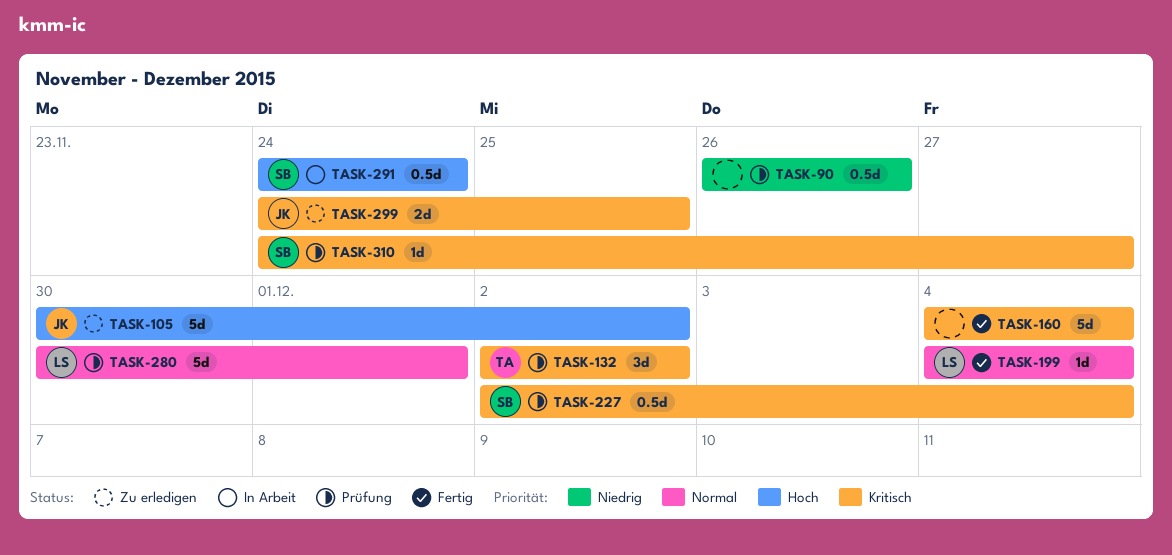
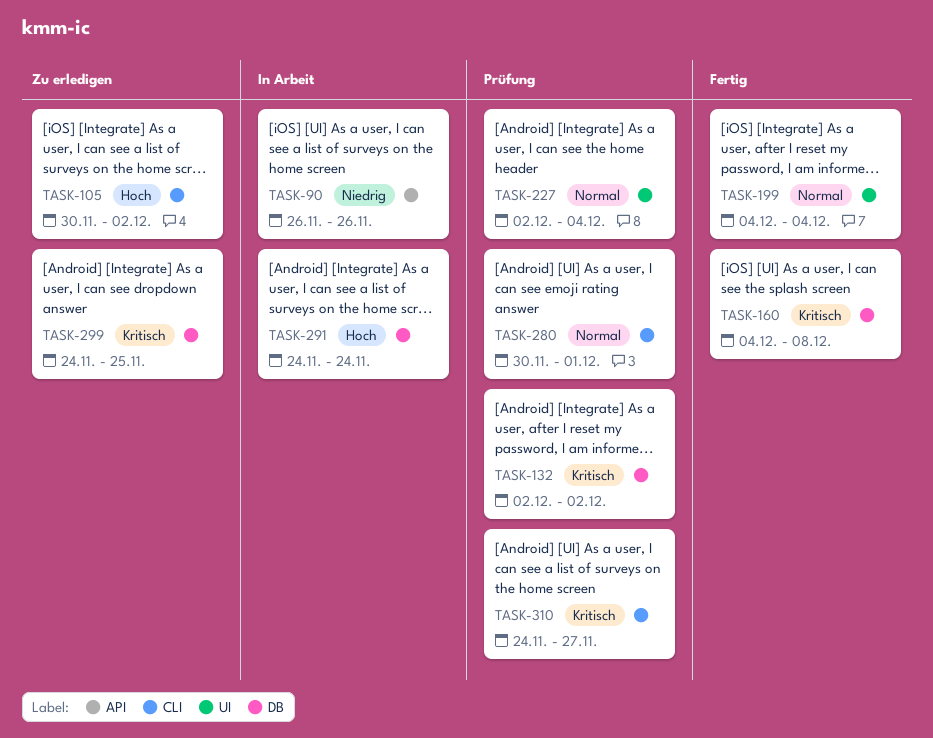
TASK-90, status: Prüfung -> In Arbeit
TASK-160, due: Dec 4 -> Dec 8
TASK-227, priority: Kritisch -> Normal

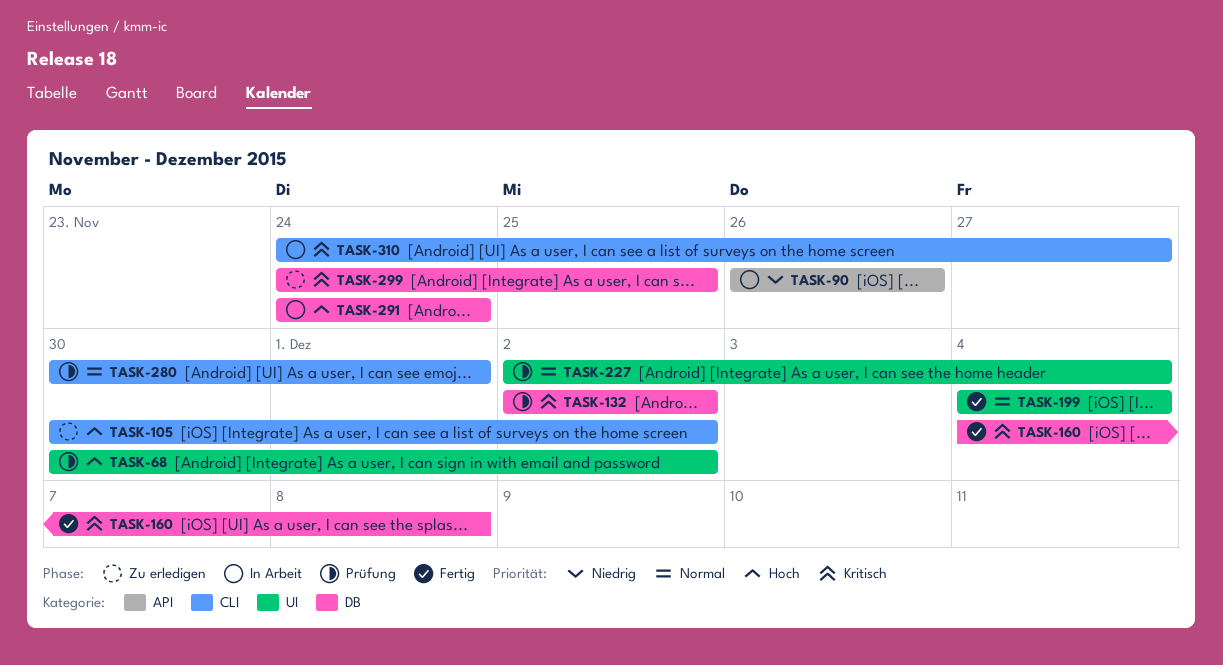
TASK-68: none -> present
TASK-310, status: Prüfung -> In Arbeit

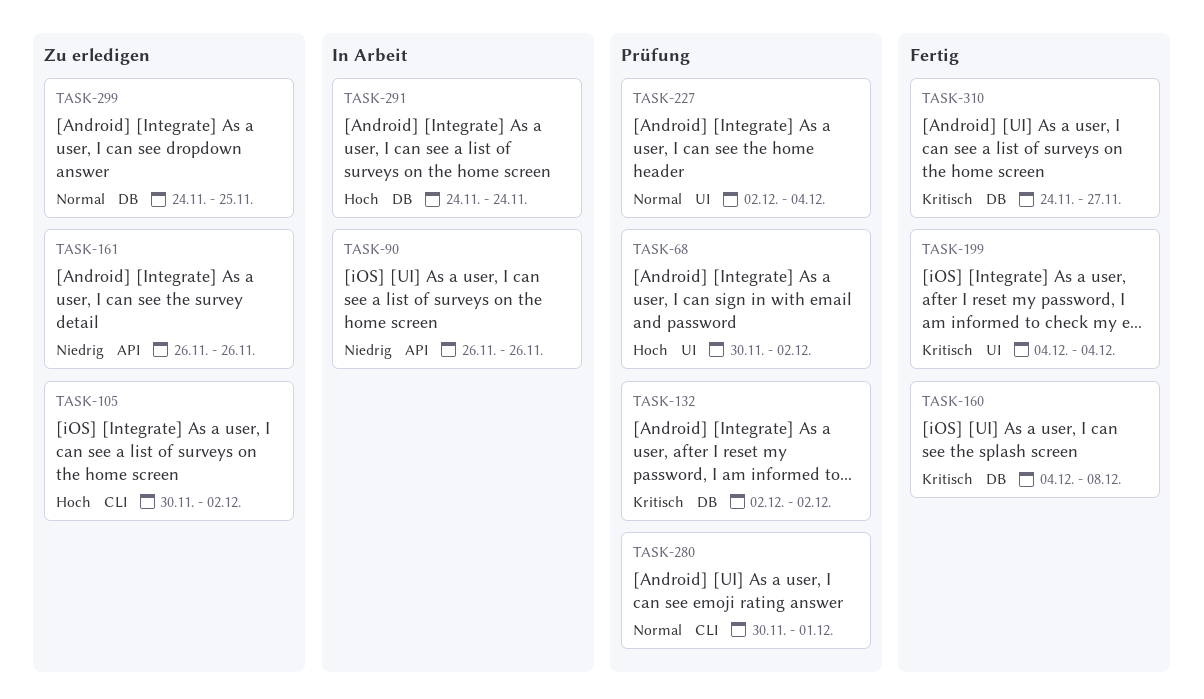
TASK-161: none -> present
TASK-199, priority: Normal -> Kritisch
TASK-299, priority: Kritisch -> Normal
TASK-310, status: In Arbeit -> Fertig
TASK-310, label: CLI -> DB

